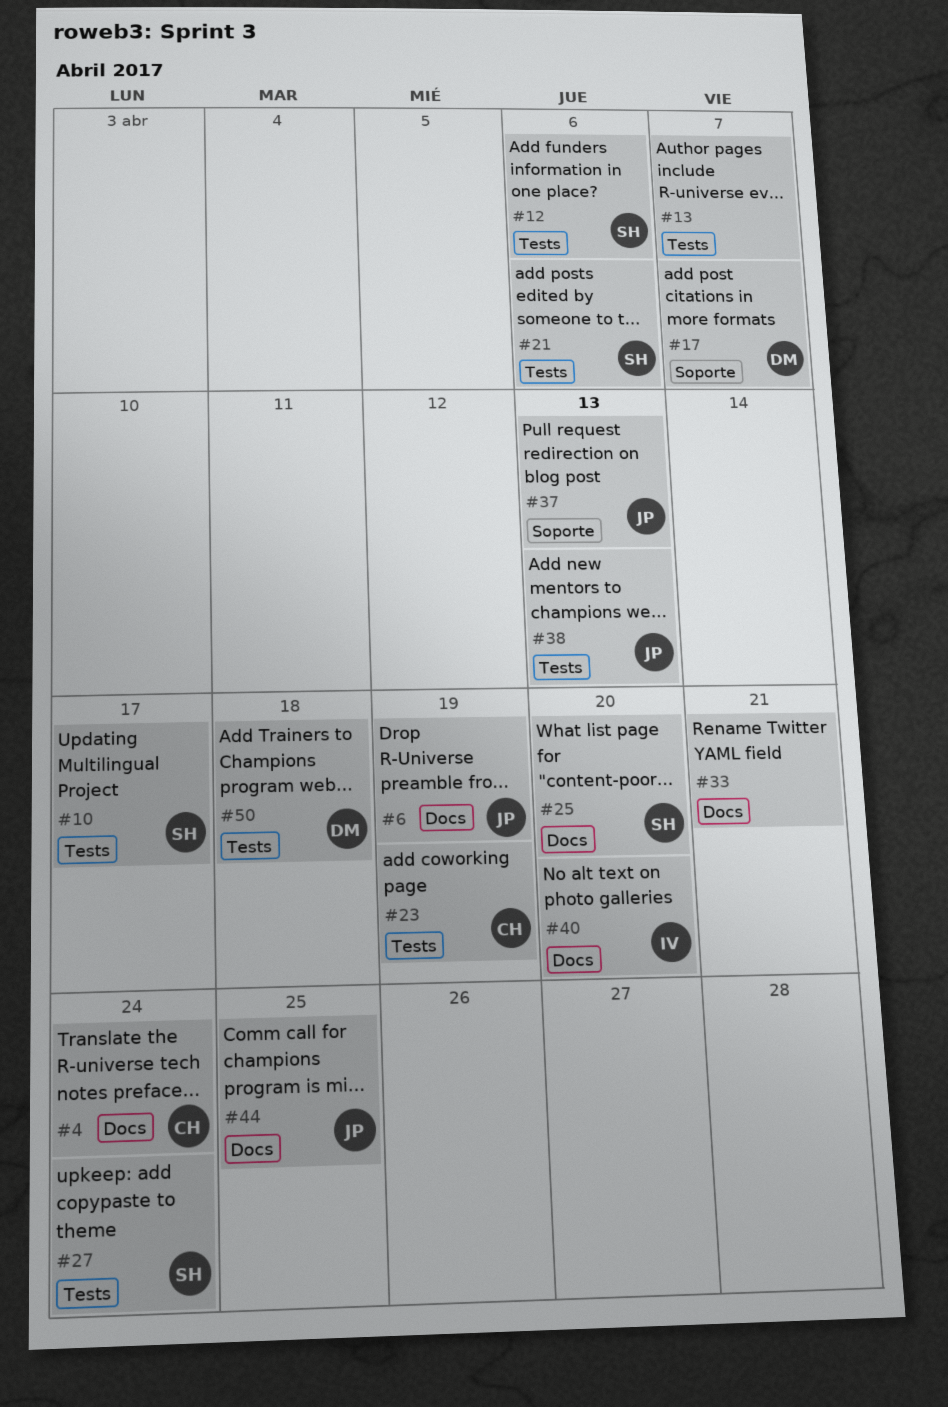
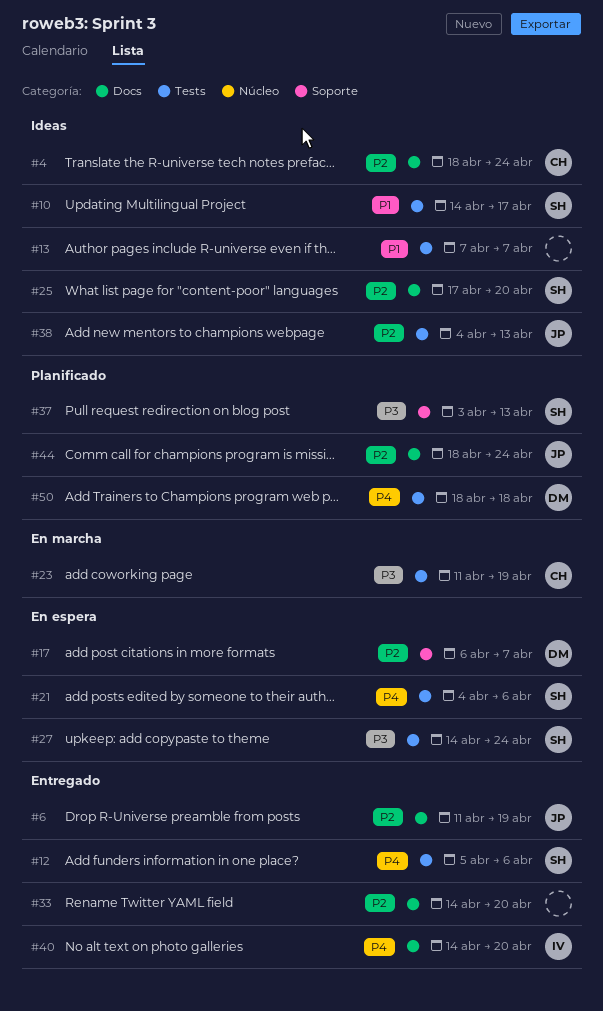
#33, due: Apr 21 -> Apr 20
#37, owner: JP -> SH
#44, due: Apr 25 -> Apr 24

